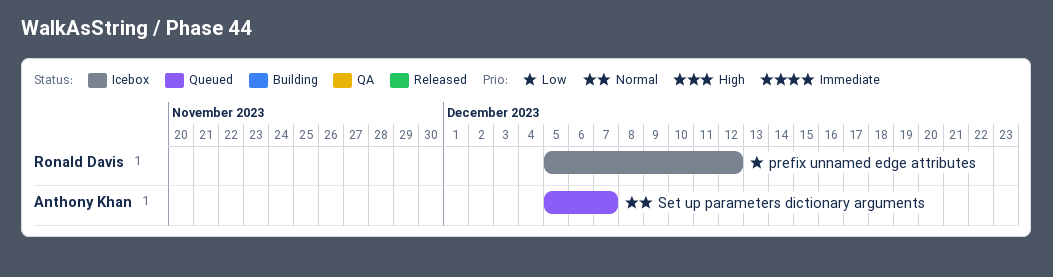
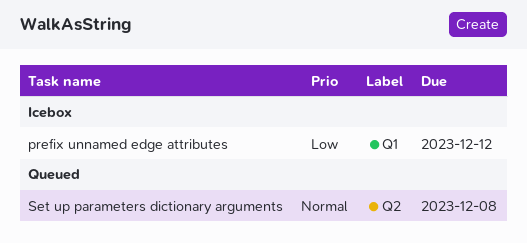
Set up parameters dictionary arguments, due: Dec 7 -> Dec 8

